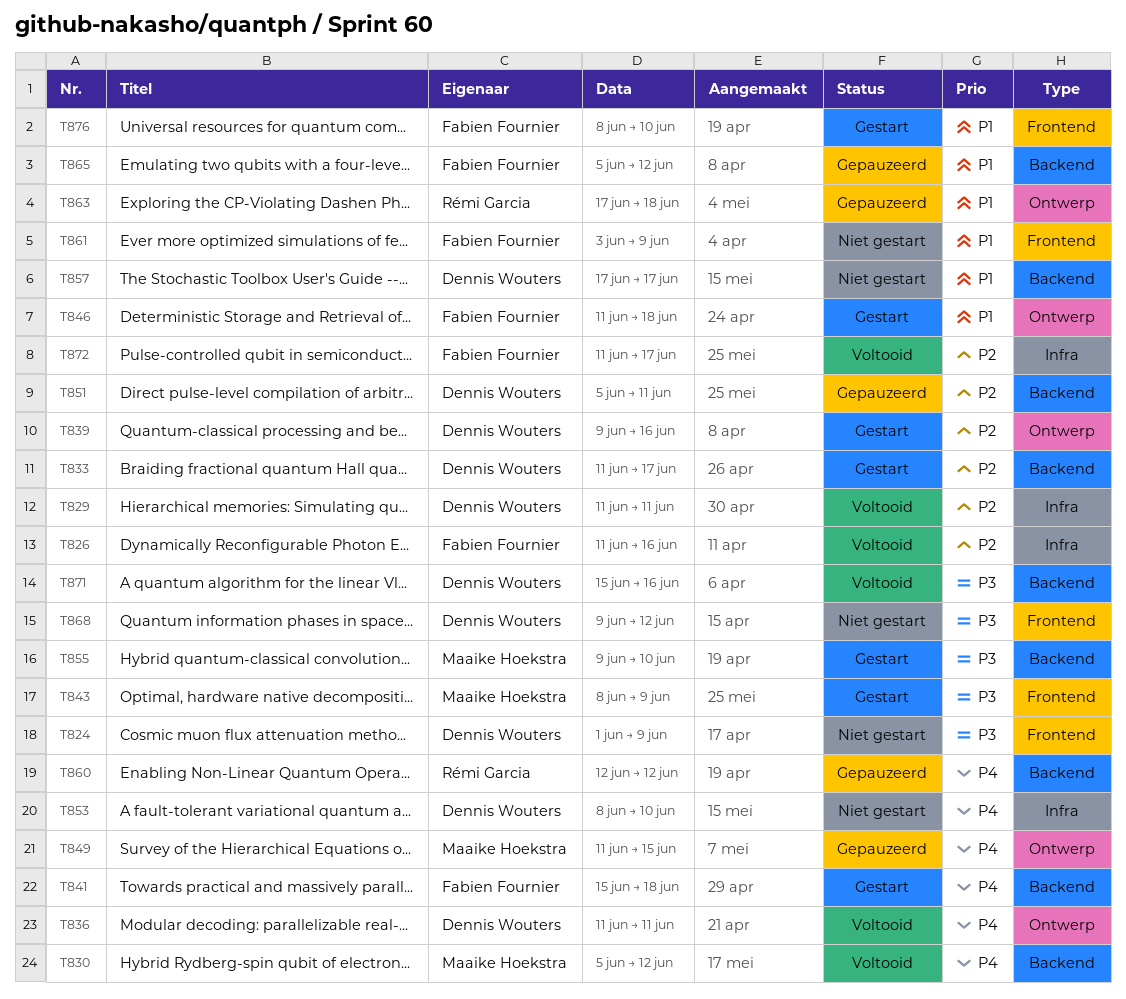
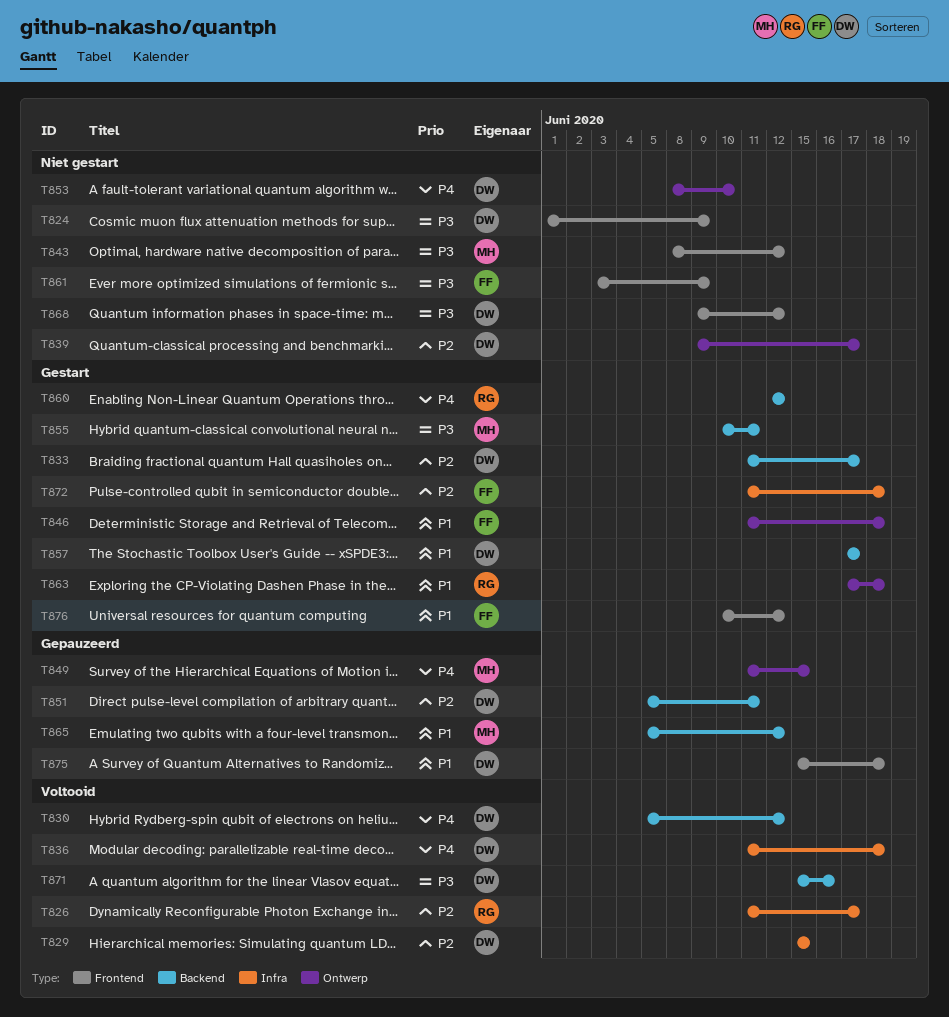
T826, owner: Fabien Fournier -> Rémi Garcia
T826, due: Jun 16 -> Jun 17
T829, start: Jun 11 -> Jun 15
T829, due: Jun 11 -> Jun 15
T830, owner: Maaike Hoekstra -> Dennis Wouters
T836, label: Ontwerp -> Infra
T836, due: Jun 11 -> Jun 18
T839, status: Gestart -> Niet gestart
T839, due: Jun 16 -> Jun 17
T841: present -> none
T843, status: Gestart -> Niet gestart
T843, due: Jun 9 -> Jun 12
T853, label: Infra -> Ontwerp
T855, start: Jun 9 -> Jun 10
T855, due: Jun 10 -> Jun 11
T857, status: Niet gestart -> Gestart
T860, status: Gepauzeerd -> Gestart
T861, priority: P1 -> P3
T863, status: Gepauzeerd -> Gestart
T865, owner: Fabien Fournier -> Maaike Hoekstra
T872, status: Voltooid -> Gestart
T872, due: Jun 17 -> Jun 18
T875: none -> present
T876, start: Jun 8 -> Jun 10
T876, due: Jun 10 -> Jun 12

